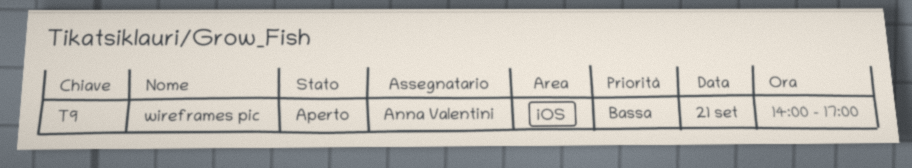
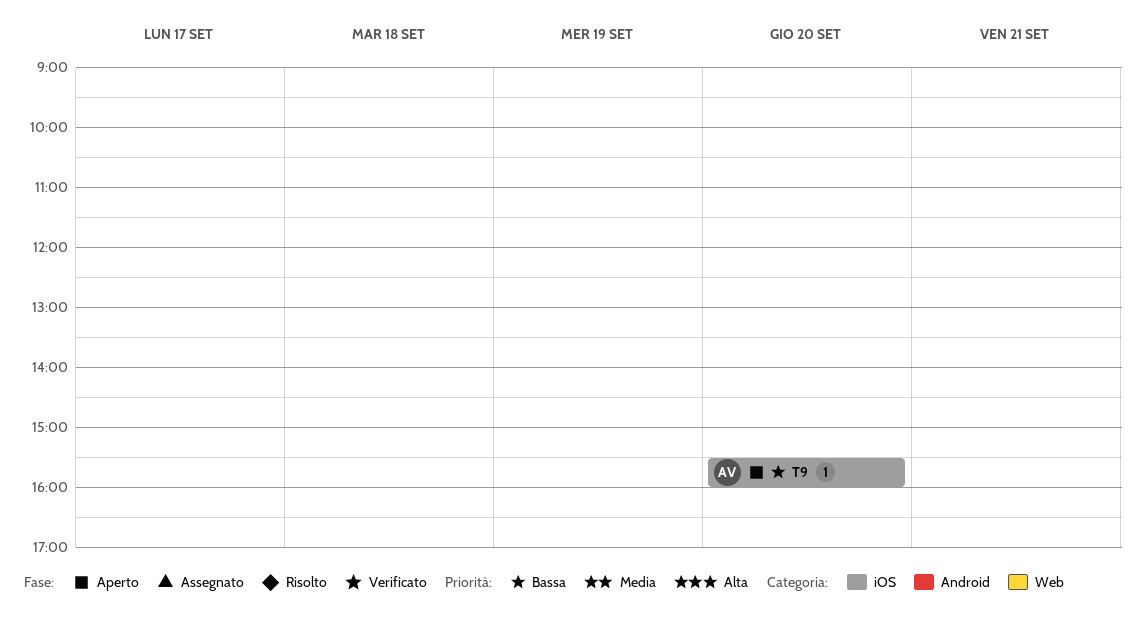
T9, day: Sep 21 -> Sep 20
T9, begins: 14:00 -> 15:30
T9, ends: 17:00 -> 16:00

